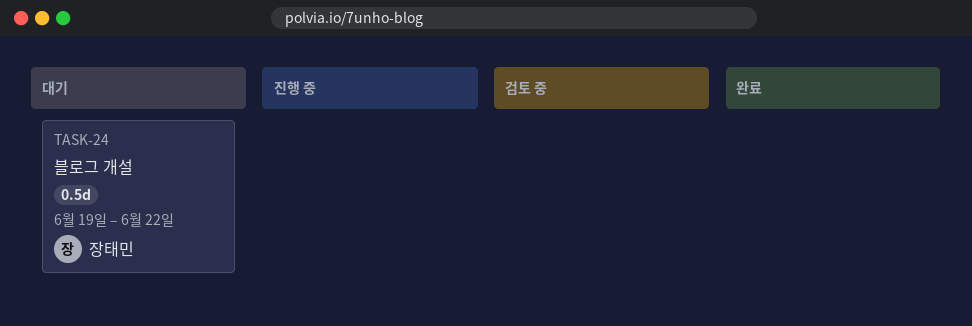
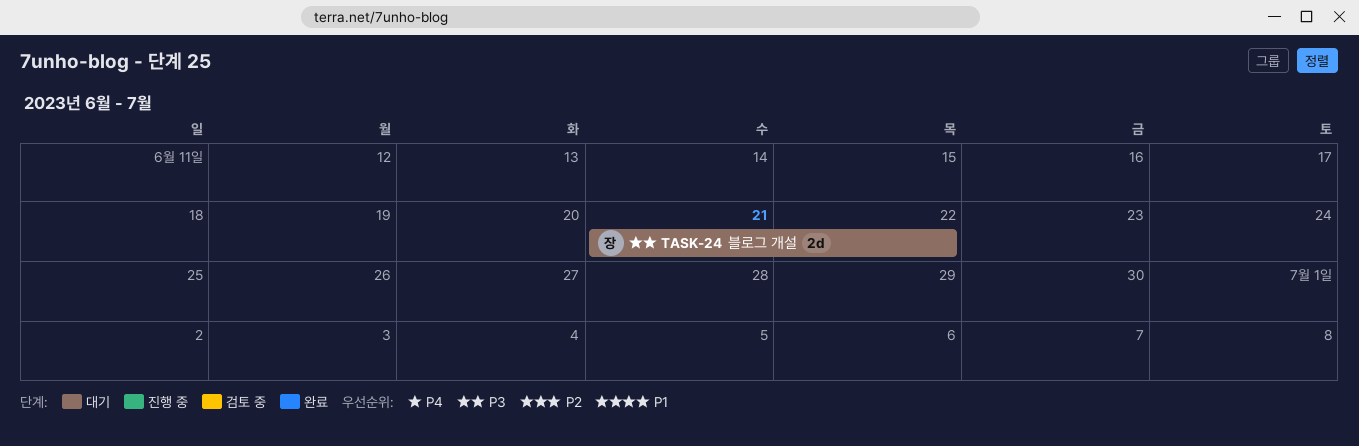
TASK-24, estimate: 0.5d -> 2d
TASK-24, start: Jun 19 -> Jun 21

